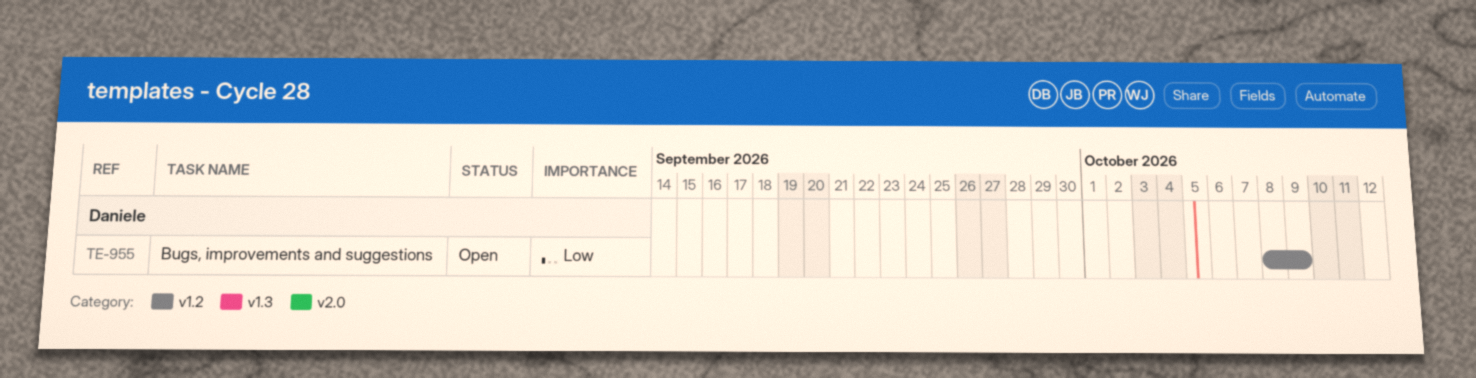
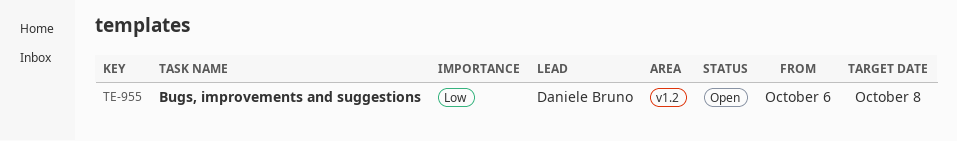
TE-955, start: Oct 8 -> Oct 6
TE-955, due: Oct 9 -> Oct 8

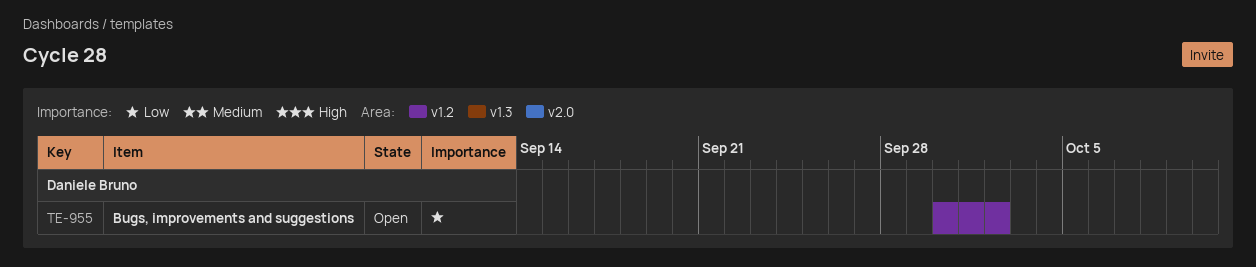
TE-955, start: Oct 6 -> Sep 30
TE-955, due: Oct 8 -> Oct 2

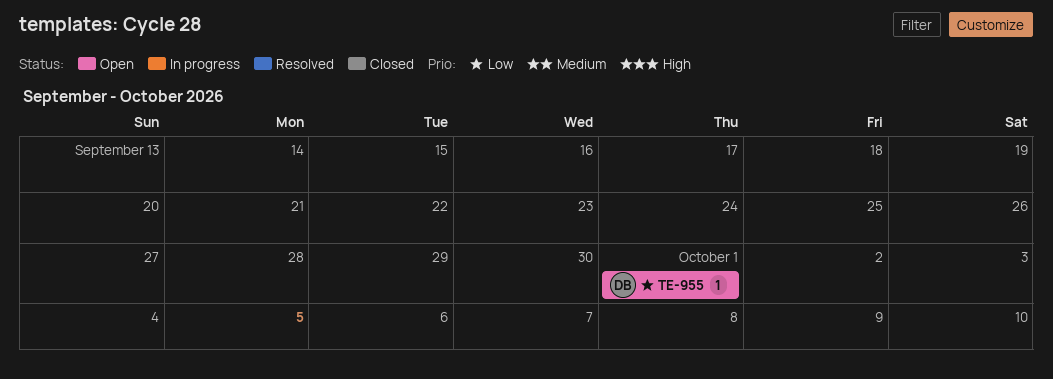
TE-955, start: Sep 30 -> Oct 1
TE-955, due: Oct 2 -> Oct 1

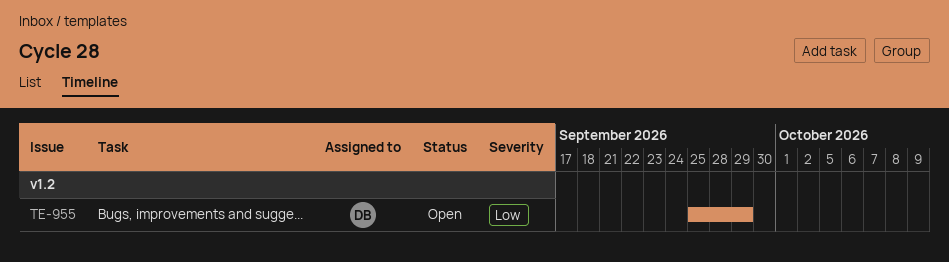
TE-955, start: Oct 1 -> Sep 25
TE-955, due: Oct 1 -> Sep 29

